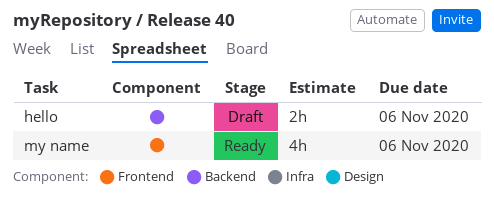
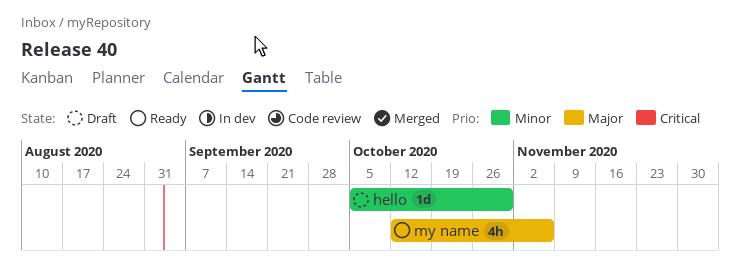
hello, estimate: 2h -> 1d
hello, due: Nov 6 -> Oct 30

